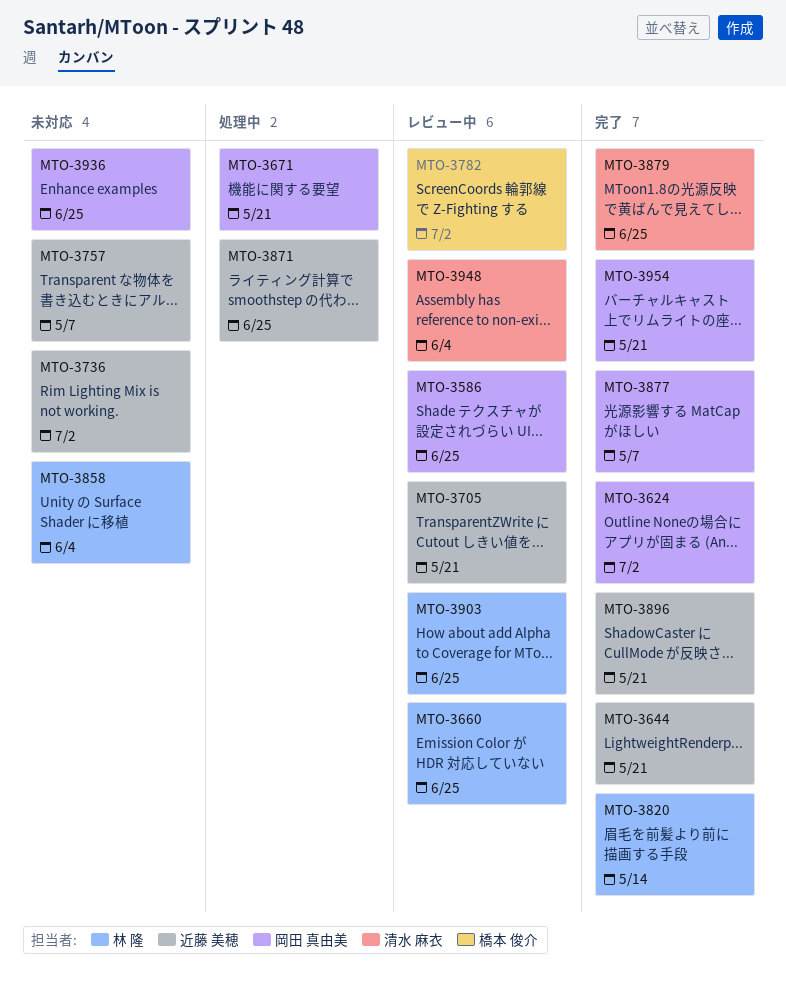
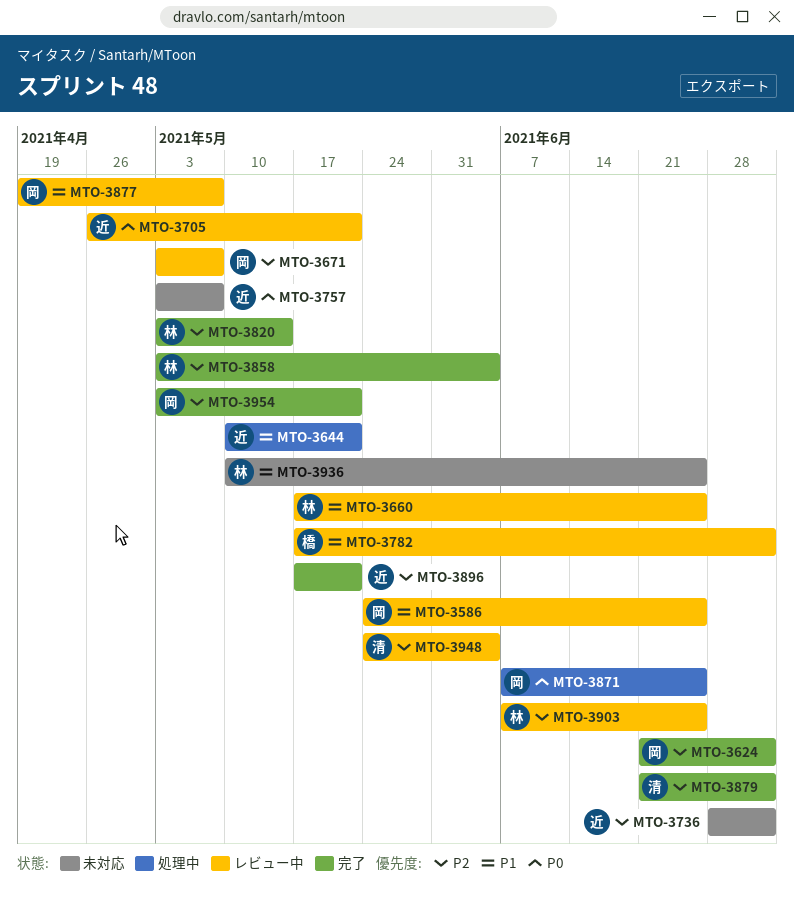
MTO-3644, status: 完了 -> 処理中
MTO-3671, status: 処理中 -> レビュー中
MTO-3671, due: May 21 -> May 7
MTO-3858, status: 未対応 -> 完了
MTO-3871, owner: 近藤 美穂 -> 岡田 真由美
MTO-3877, status: 完了 -> レビュー中
MTO-3879, due: Jun 25 -> Jul 2
MTO-3936, owner: 岡田 真由美 -> 林 隆

